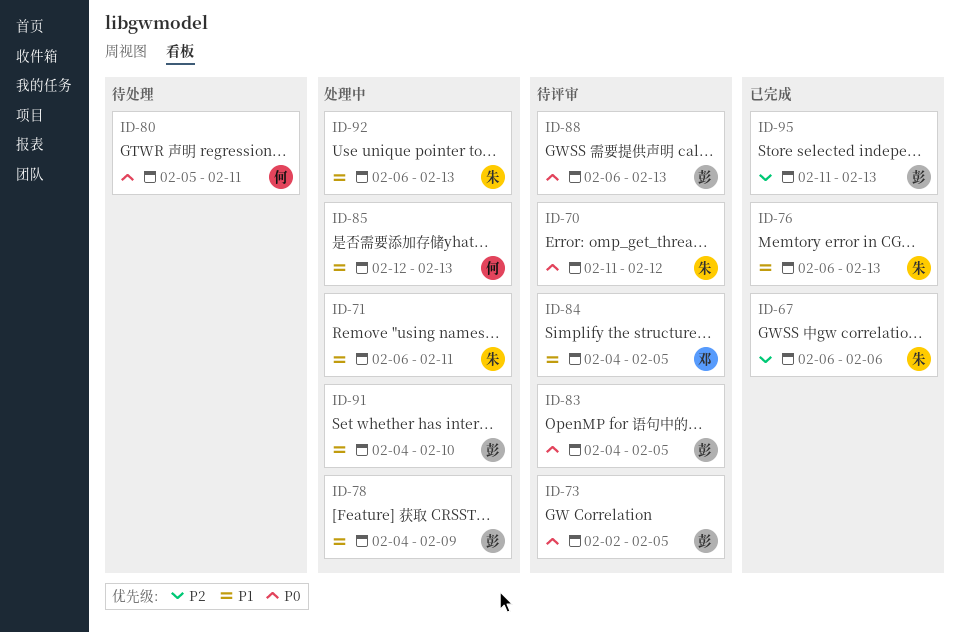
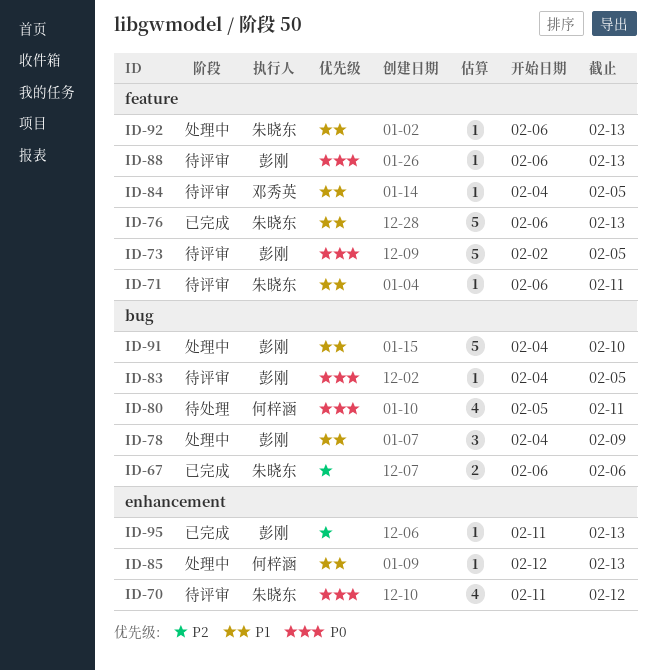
ID-71, status: 处理中 -> 待评审

